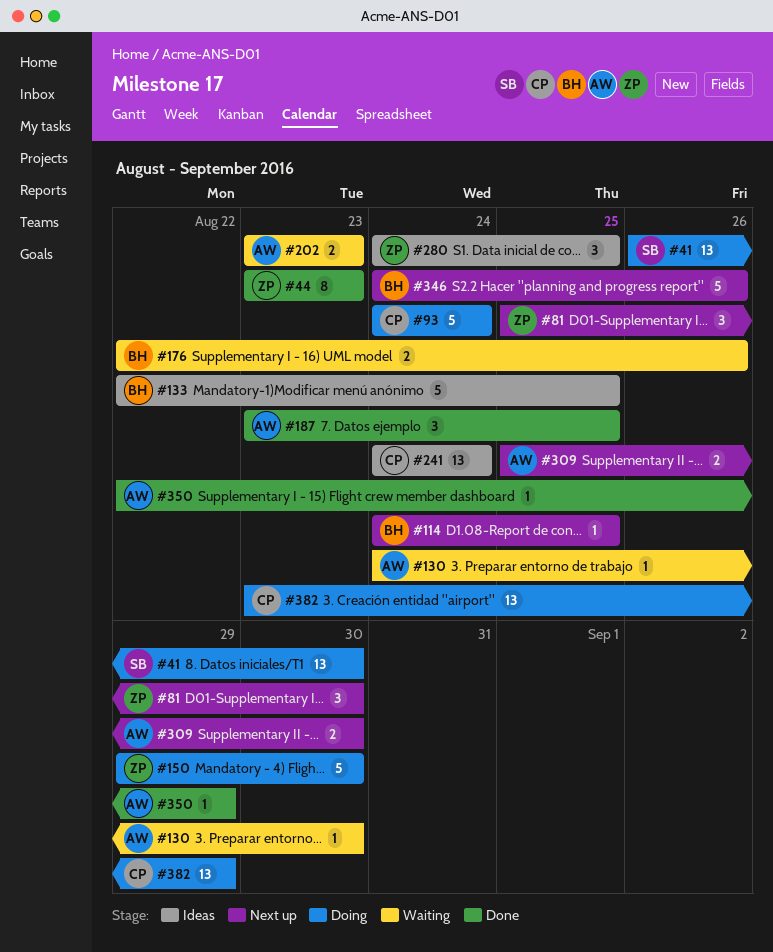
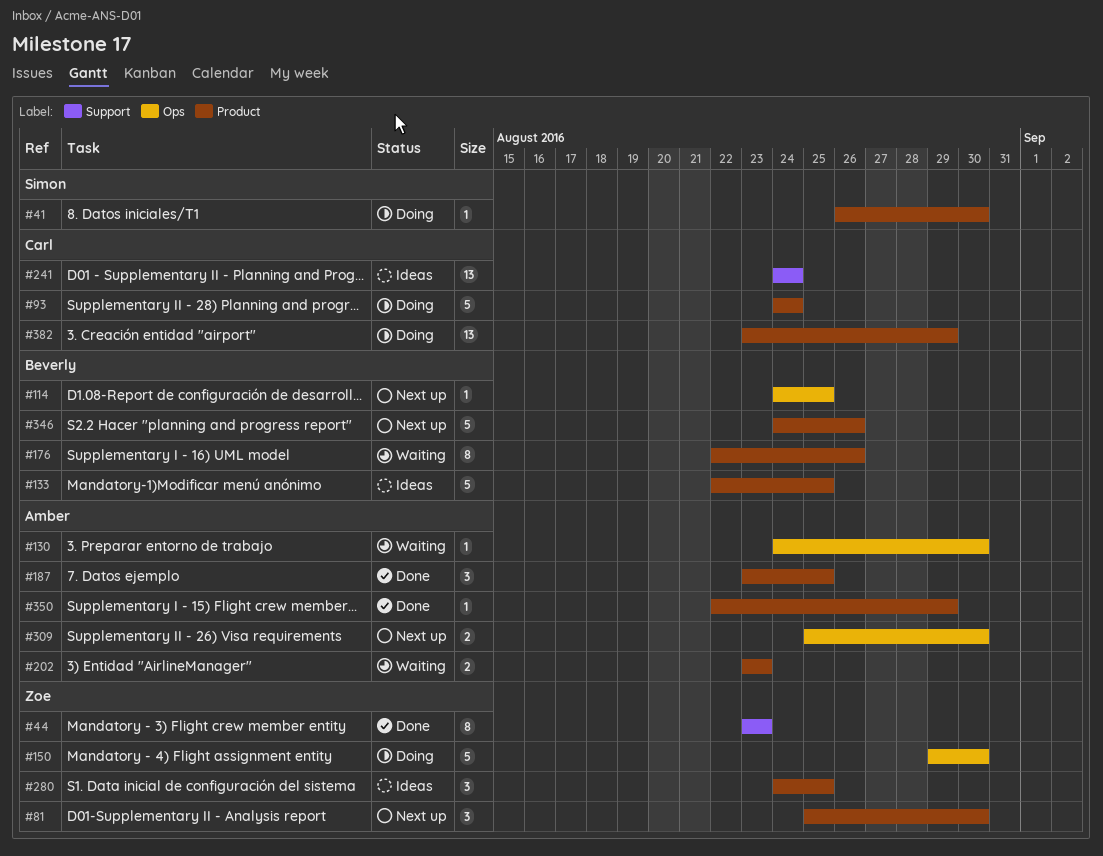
#41, estimate: 13 -> 1
#176, estimate: 2 -> 8

